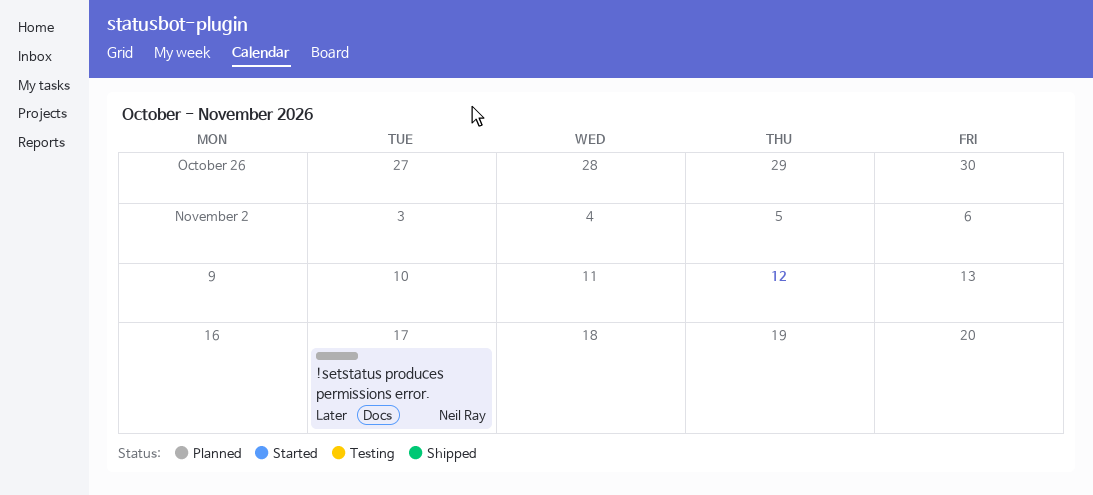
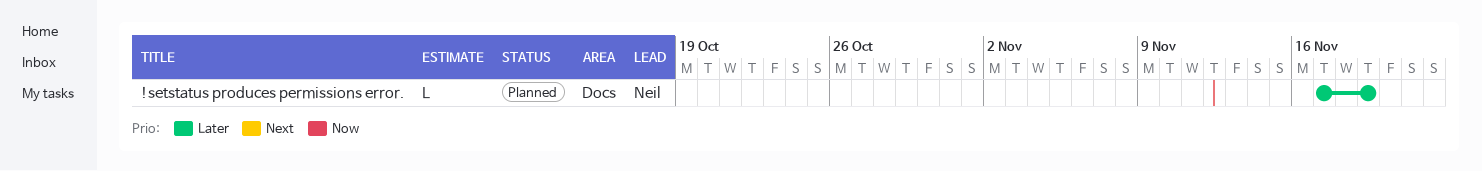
!setstatus produces permissions error., due: Nov 17 -> Nov 19

